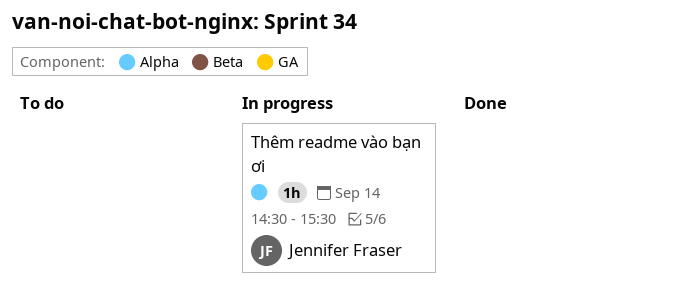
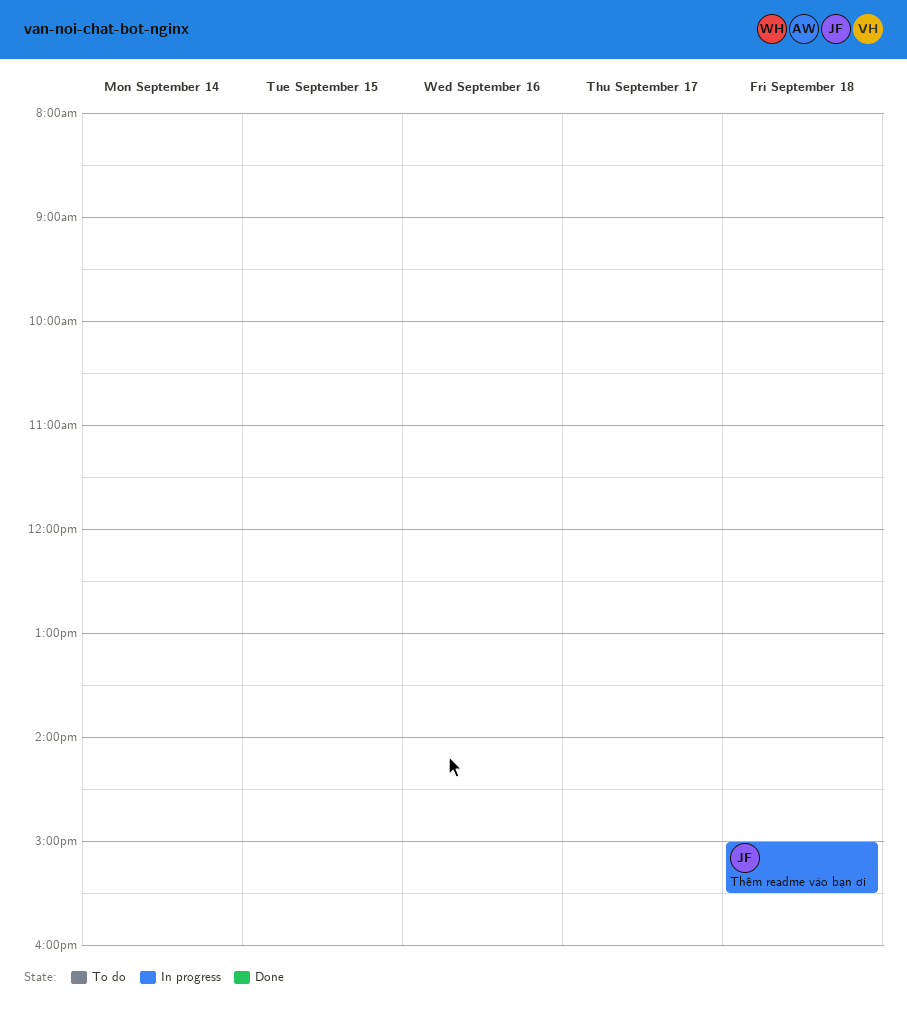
Thêm readme vào bạn ơi, day: Sep 14 -> Sep 18
Thêm readme vào bạn ơi, begins: 14:30 -> 15:00

